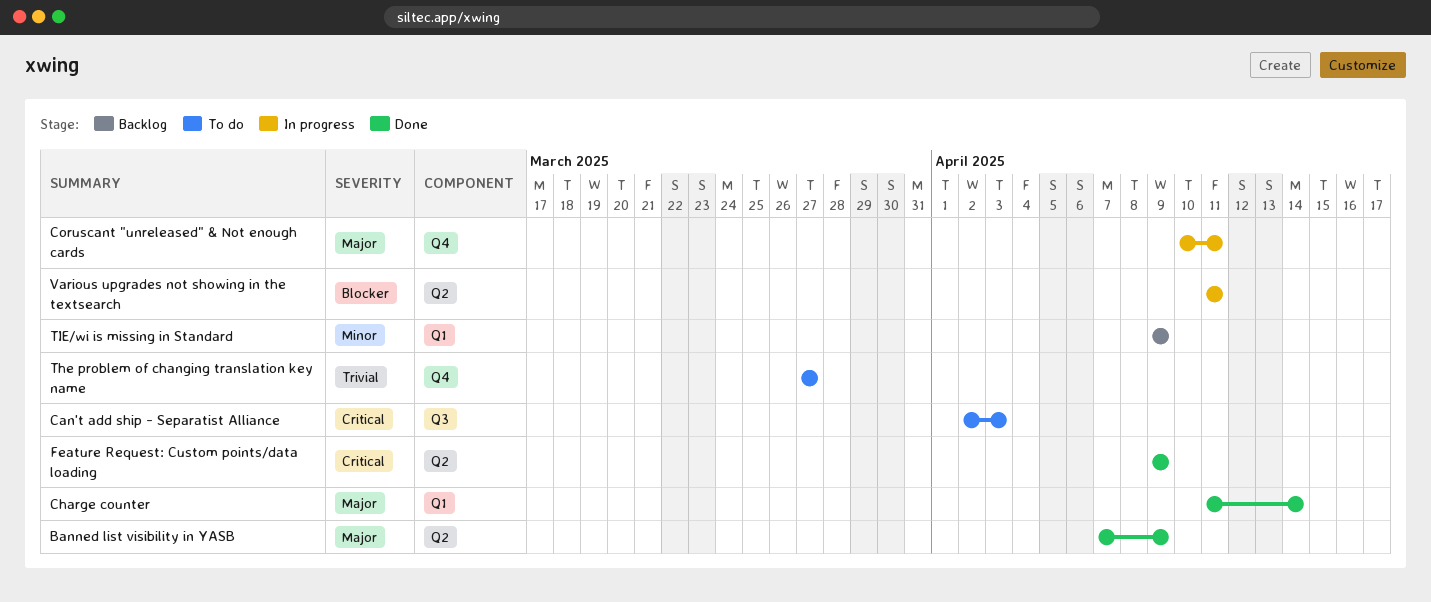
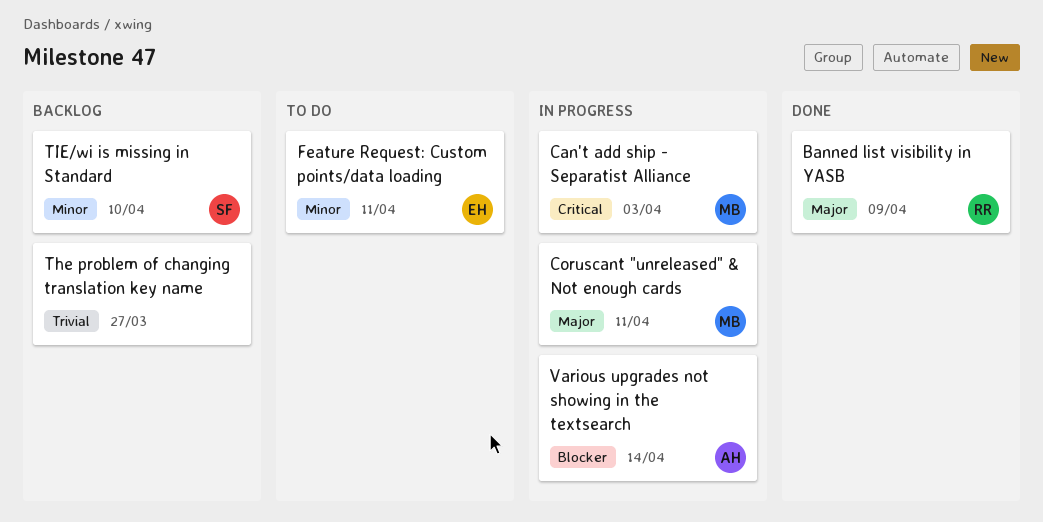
Can't add ship - Separatist Alliance, status: To do -> In progress
Charge counter: present -> none
Feature Request: Custom points/data loading, status: Done -> To do
Feature Request: Custom points/data loading, priority: Critical -> Minor
Feature Request: Custom points/data loading, due: Apr 9 -> Apr 11
The problem of changing translation key name, status: To do -> Backlog
TIE/wi is missing in Standard, due: Apr 9 -> Apr 10
Various upgrades not showing in the textsearch, due: Apr 11 -> Apr 14

